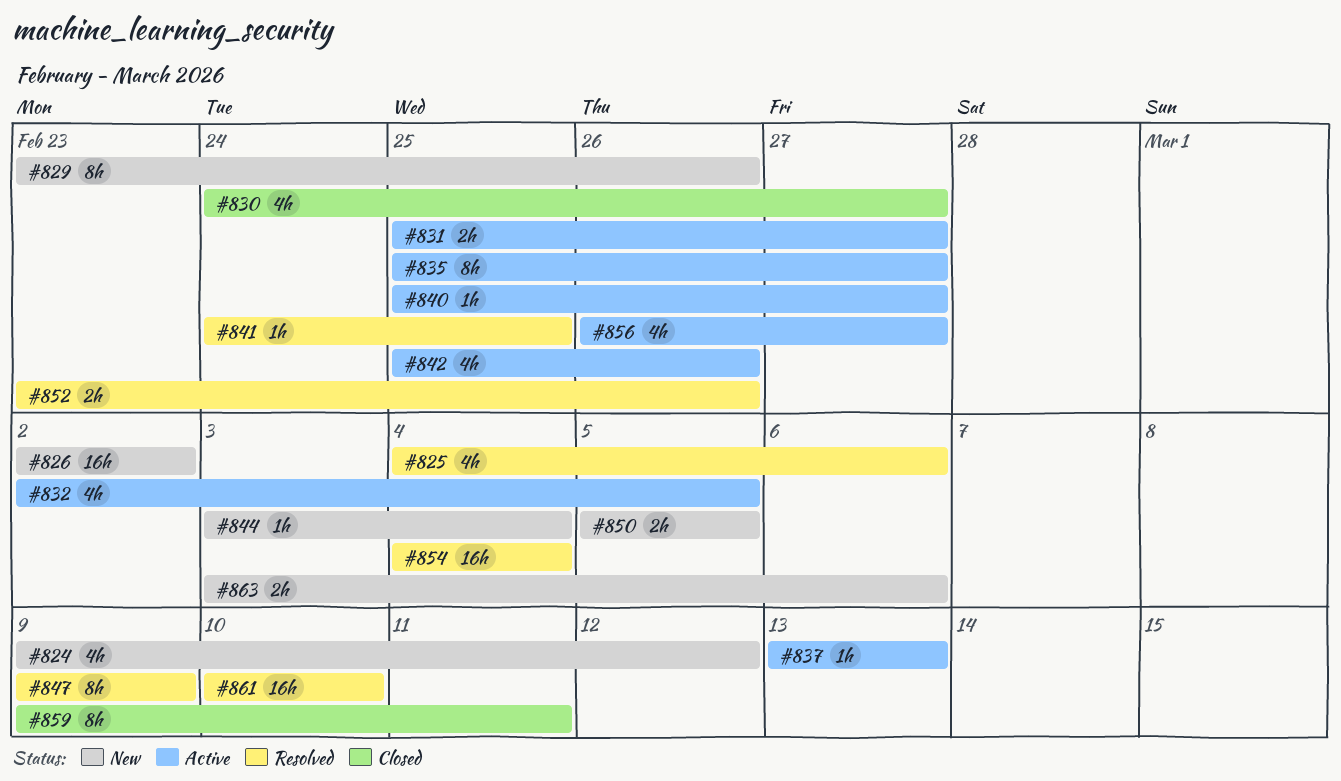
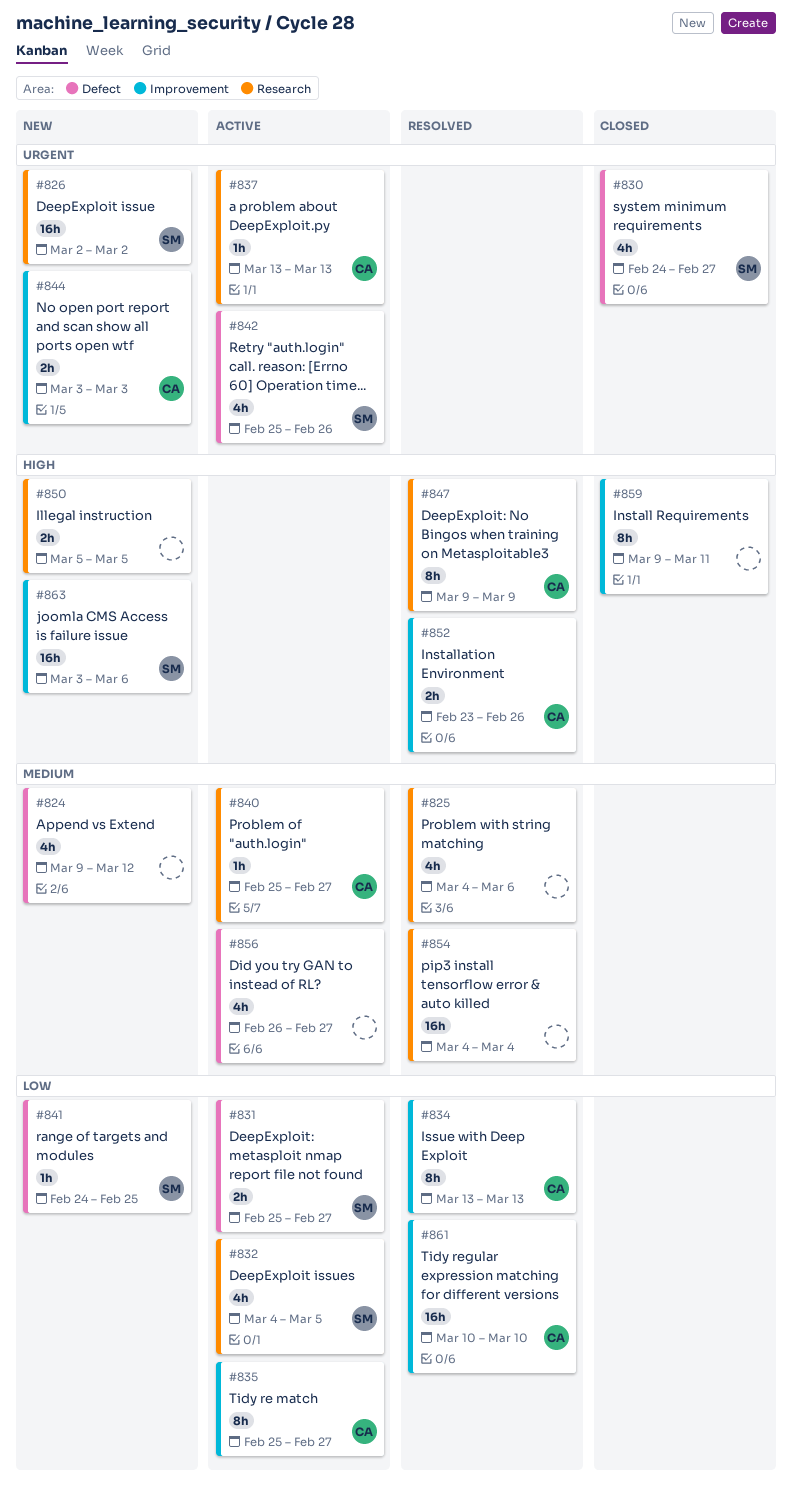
#829: present -> none
#832, start: Mar 2 -> Mar 4
#834: none -> present
#841, status: Resolved -> New
#844, estimate: 1h -> 2h
#844, due: Mar 4 -> Mar 3
#863, estimate: 2h -> 16h

